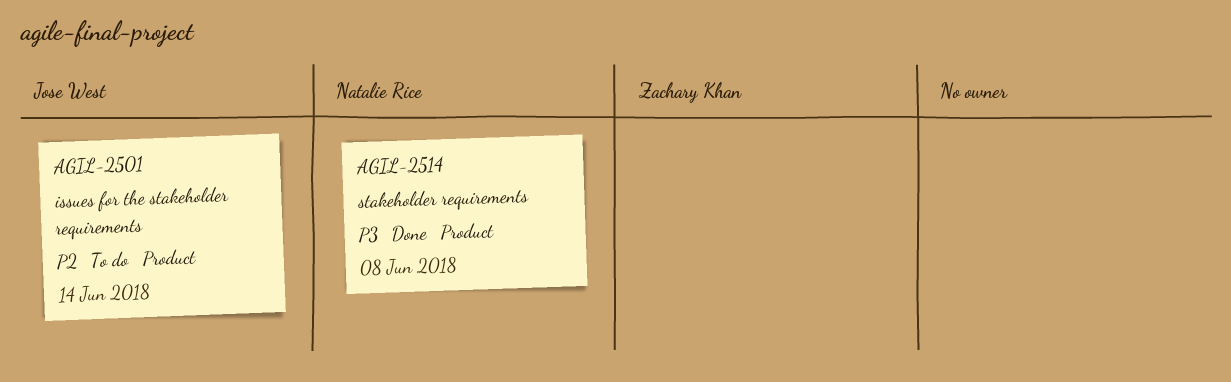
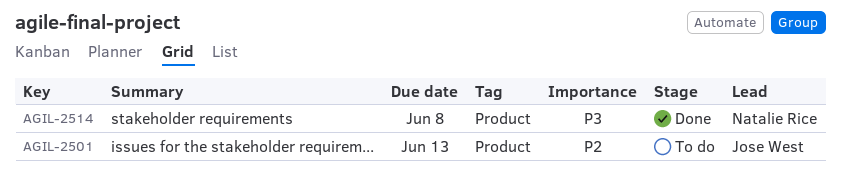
AGIL-2501, due: Jun 14 -> Jun 13

